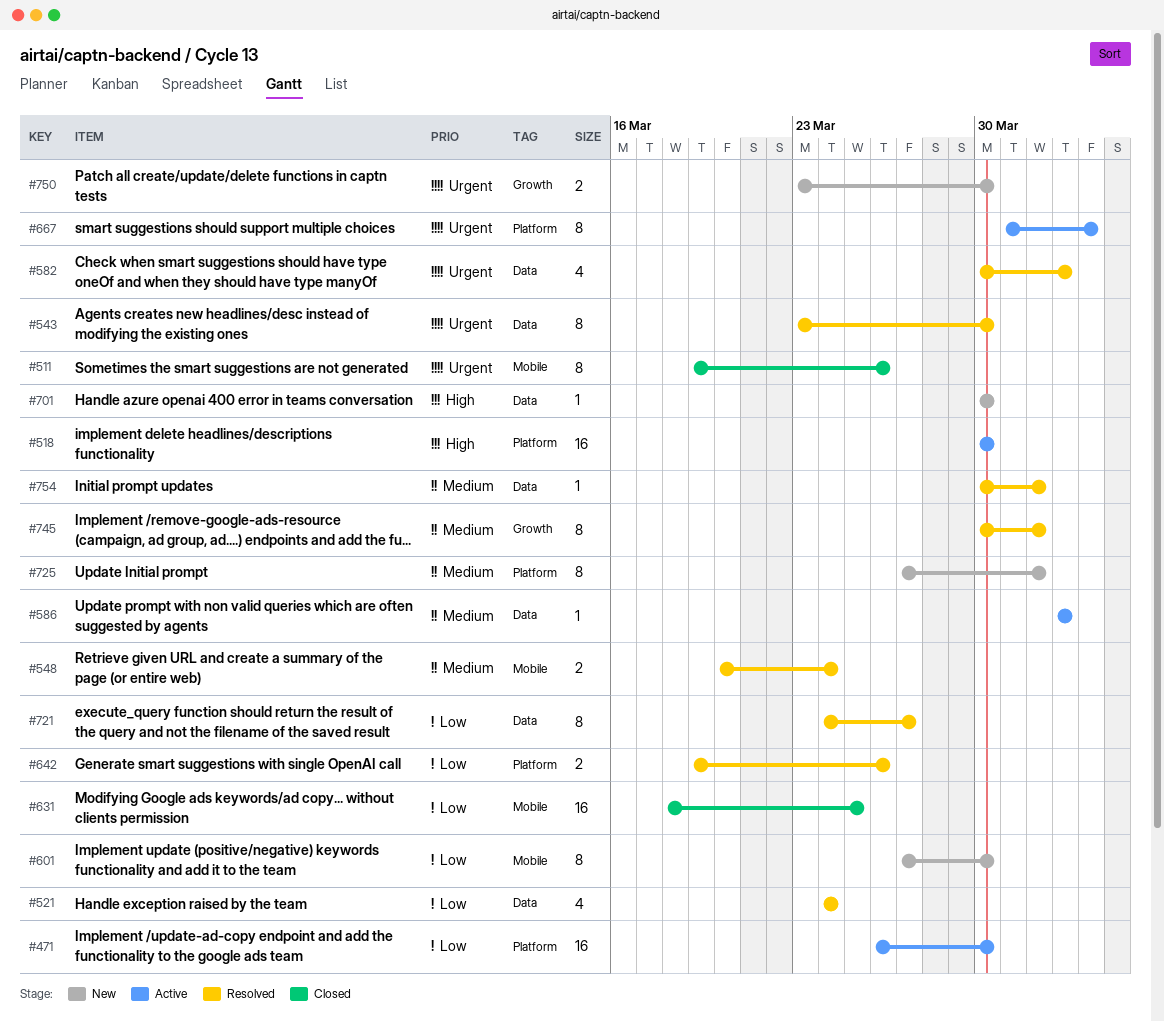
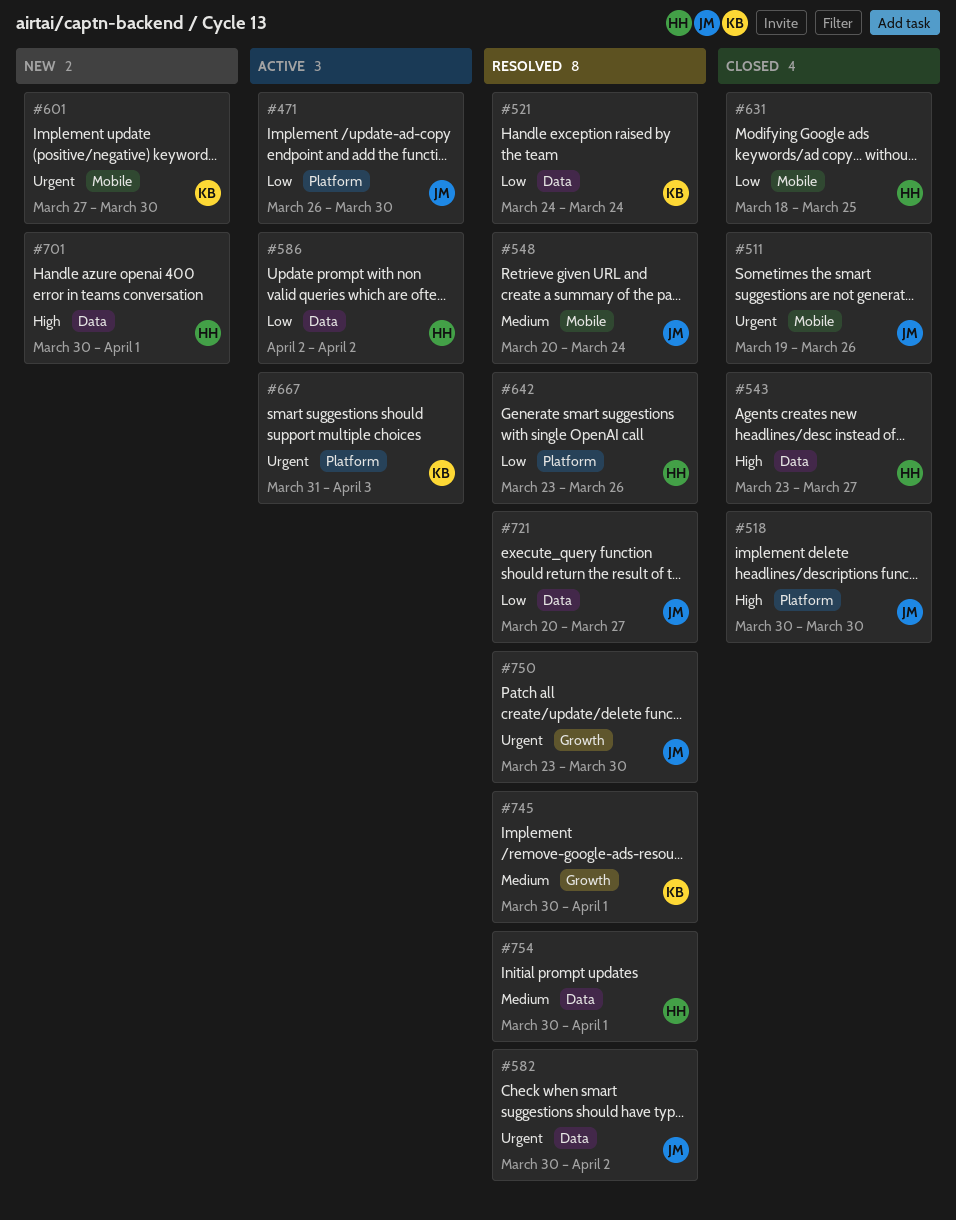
#518, status: Active -> Closed
#543, status: Resolved -> Closed
#543, priority: Urgent -> High
#543, due: Mar 30 -> Mar 27
#586, priority: Medium -> Low
#601, priority: Low -> Urgent
#642, start: Mar 19 -> Mar 23
#701, due: Mar 30 -> Apr 1
#721, start: Mar 24 -> Mar 20
#725: present -> none
#750, status: New -> Resolved

